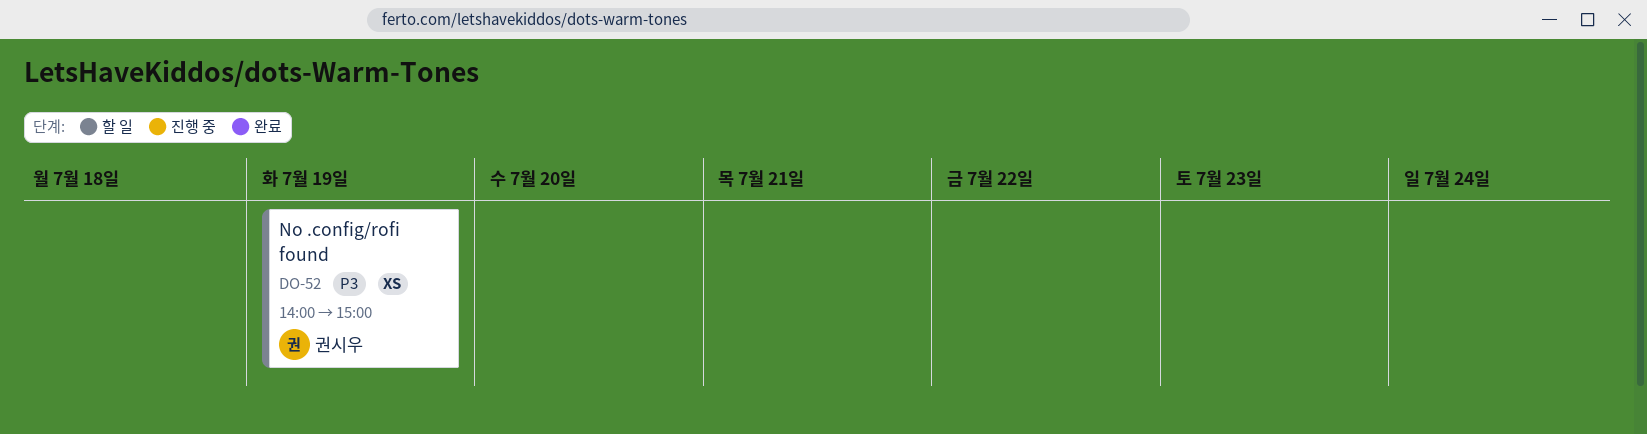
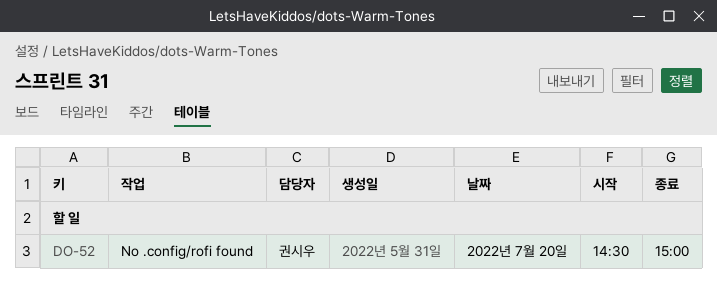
DO-52, day: Jul 19 -> Jul 20
DO-52, begins: 14:00 -> 14:30

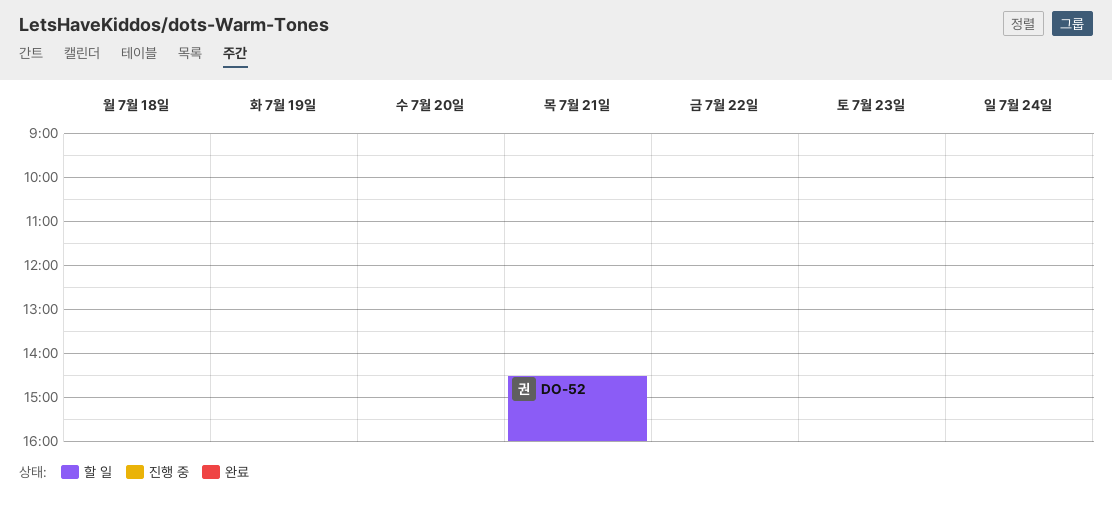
DO-52, day: Jul 20 -> Jul 21
DO-52, ends: 15:00 -> 16:00

